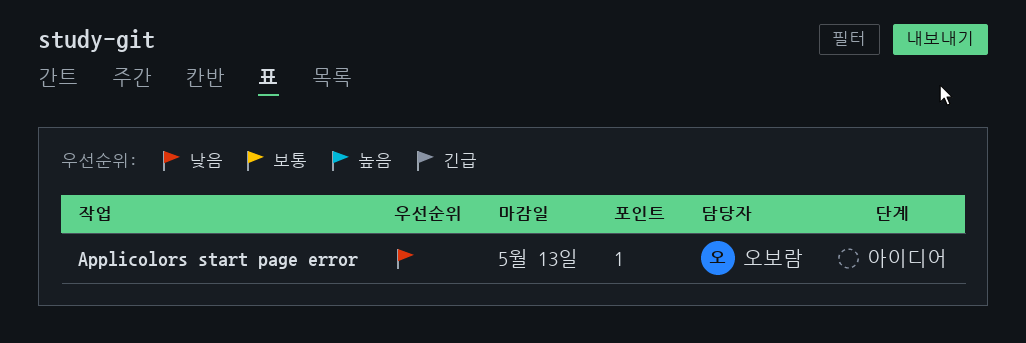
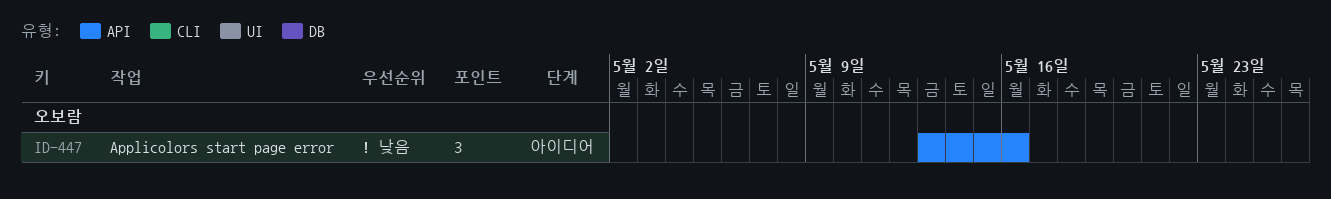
Applicolors start page error, estimate: 1 -> 3
Applicolors start page error, due: May 13 -> May 16

